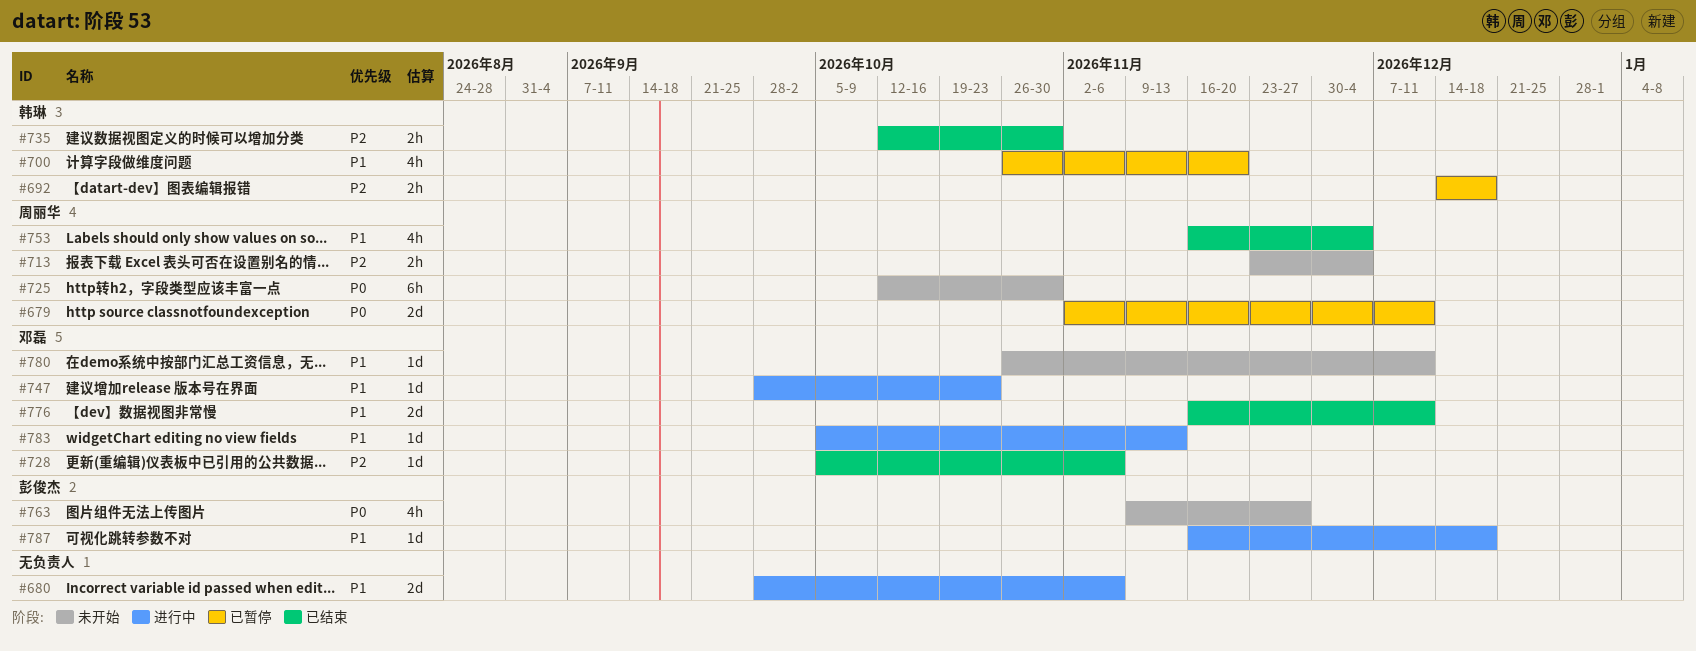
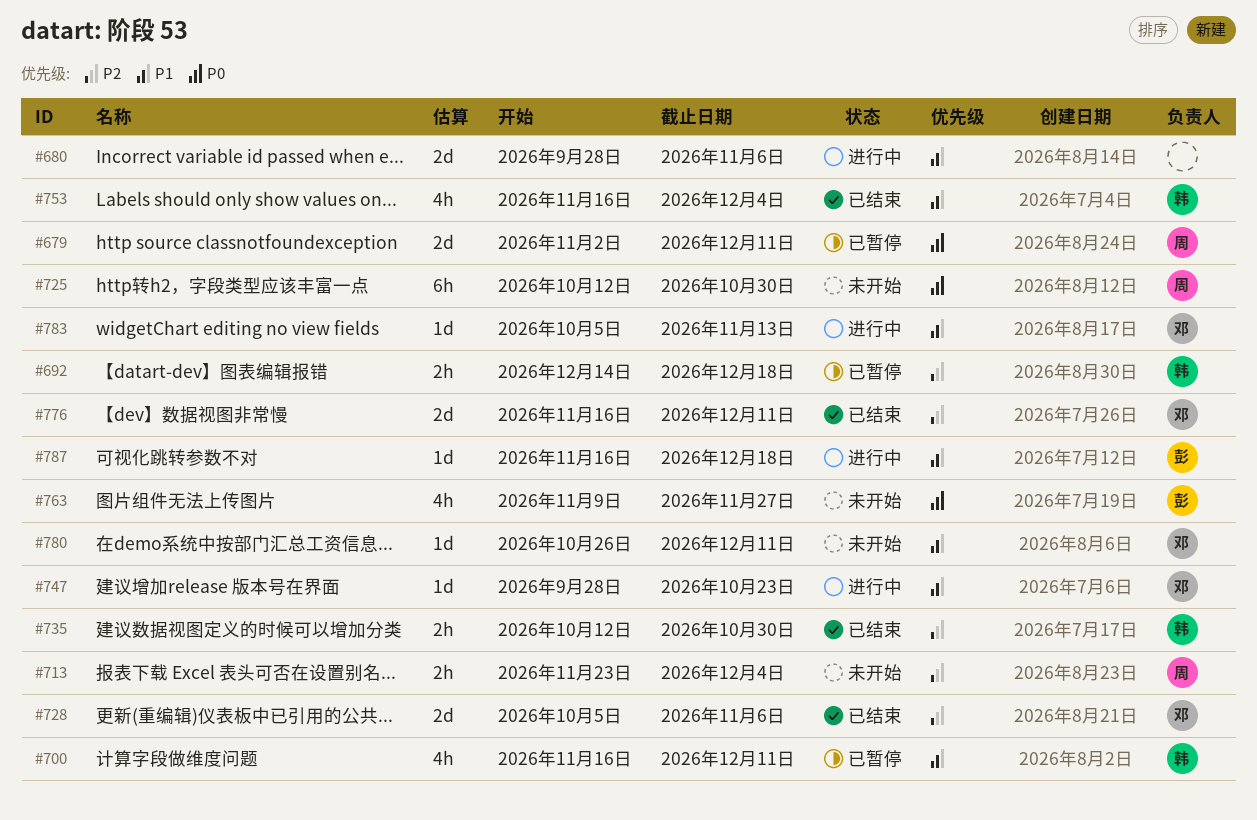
#700, start: Oct 26 -> Nov 16
#700, due: Nov 20 -> Dec 11
#728, estimate: 1d -> 2d
#753, owner: 周丽华 -> 韩琳
#776, priority: P1 -> P2

